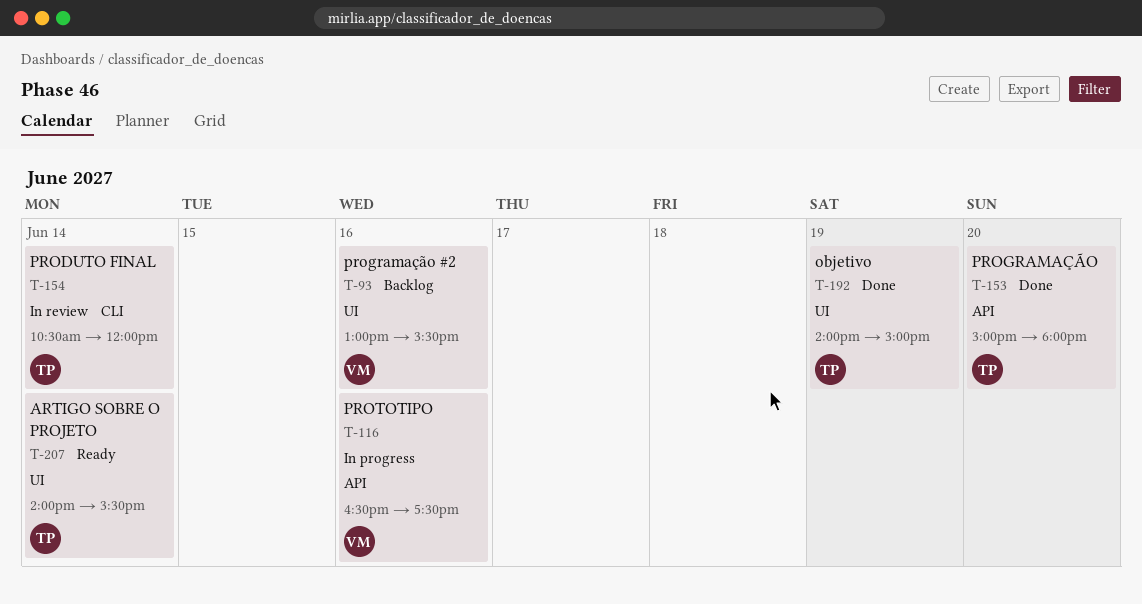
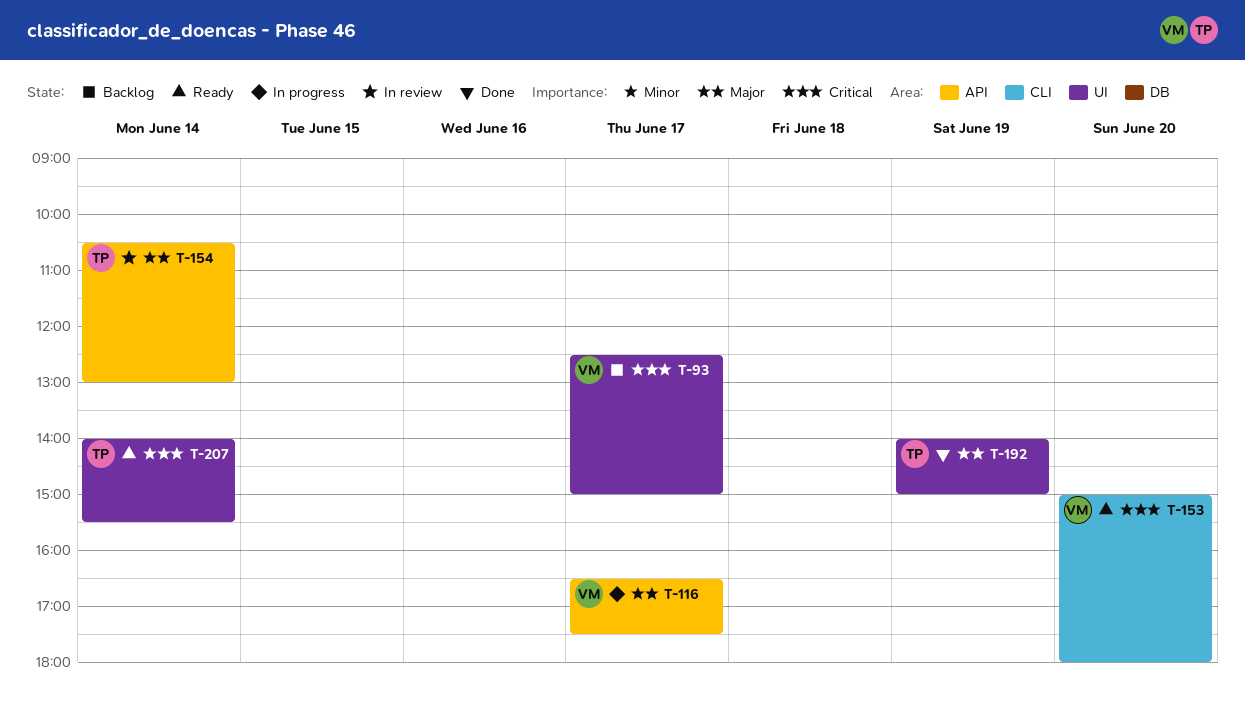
T-93, day: Jun 16 -> Jun 17
T-93, begins: 13:00 -> 12:30
T-93, ends: 15:30 -> 15:00
T-116, day: Jun 16 -> Jun 17
T-153, status: Done -> Ready
T-153, owner: TP -> VM
T-153, label: API -> CLI
T-154, label: CLI -> API
T-154, ends: 12:00 -> 13:00

